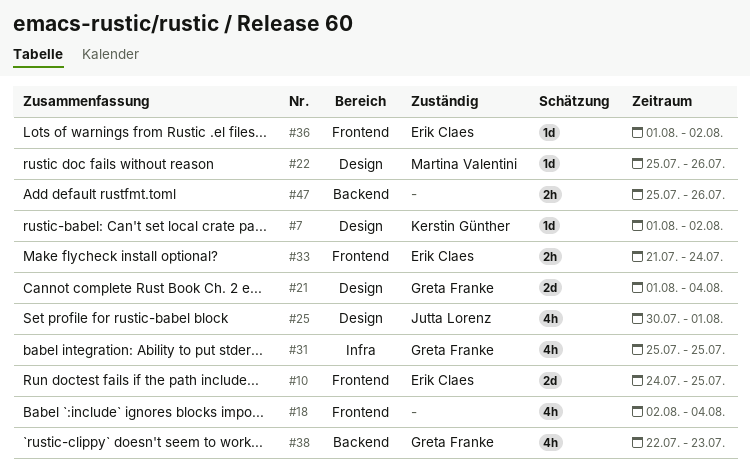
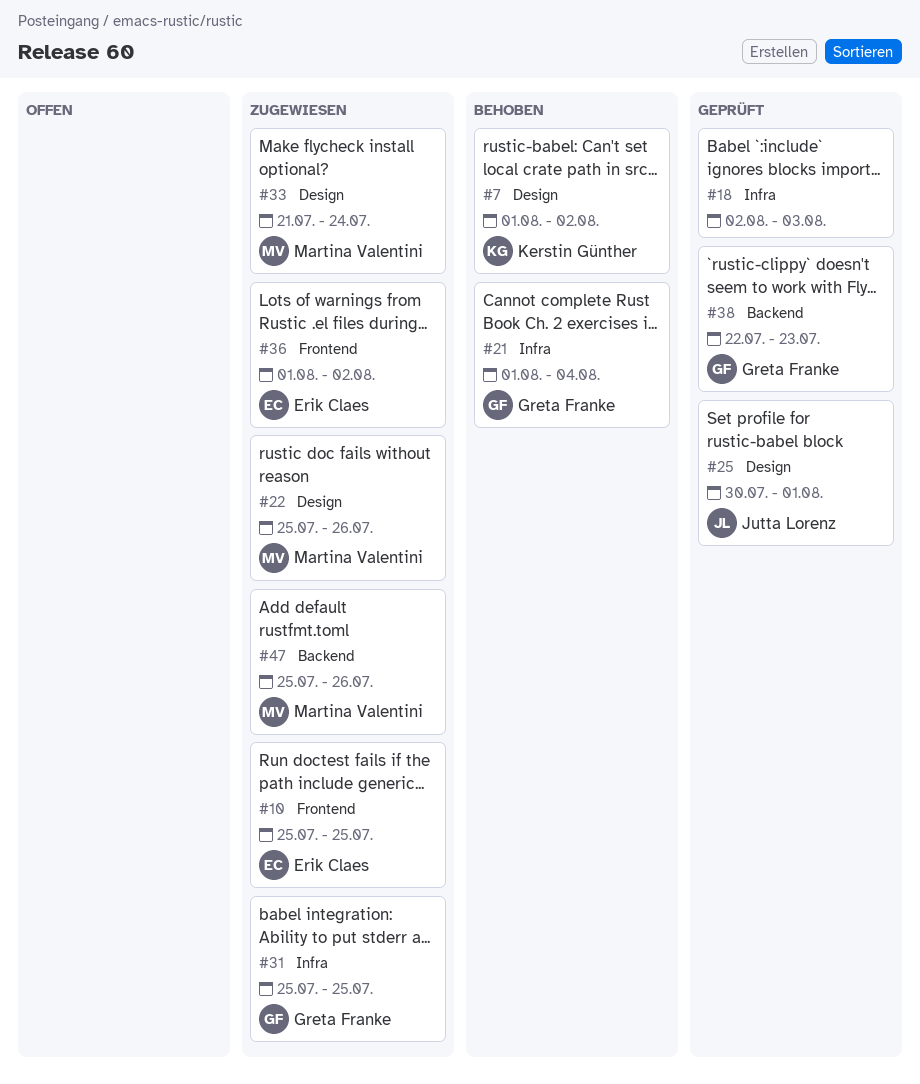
#10, start: Jul 24 -> Jul 25
#18, label: Frontend -> Infra
#18, due: Aug 4 -> Aug 3
#21, label: Design -> Infra
#33, owner: Erik Claes -> Martina Valentini
#33, label: Frontend -> Design
#47, owner: none -> Martina Valentini

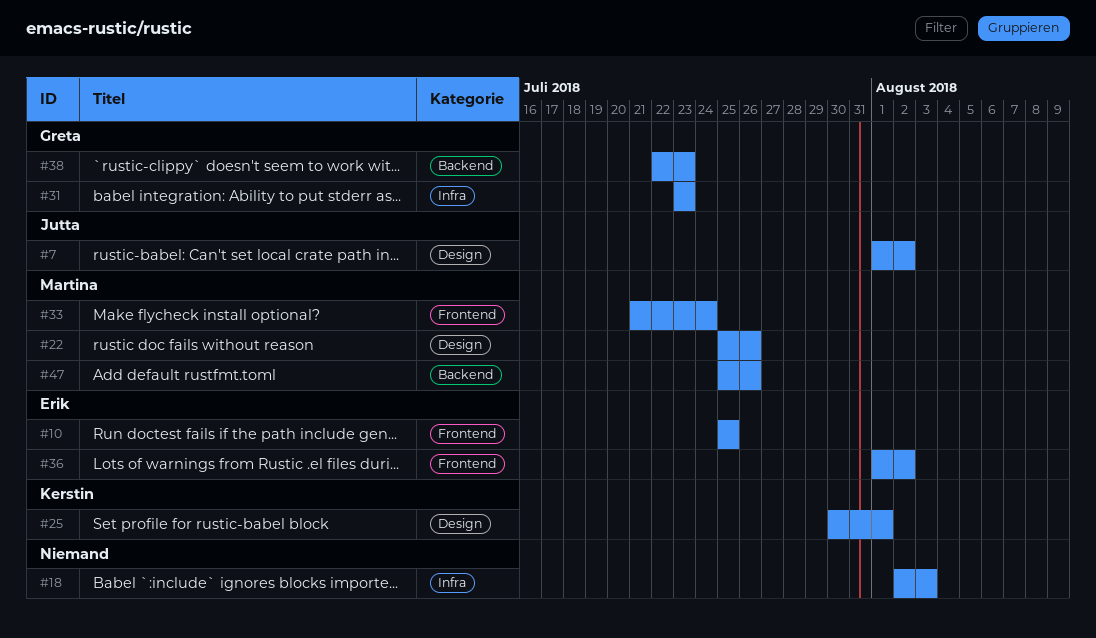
#7, owner: Kerstin Günther -> Jutta Lorenz
#21: present -> none
#25, owner: Jutta Lorenz -> Kerstin Günther
#31, start: Jul 25 -> Jul 23
#31, due: Jul 25 -> Jul 23
#33, label: Design -> Frontend

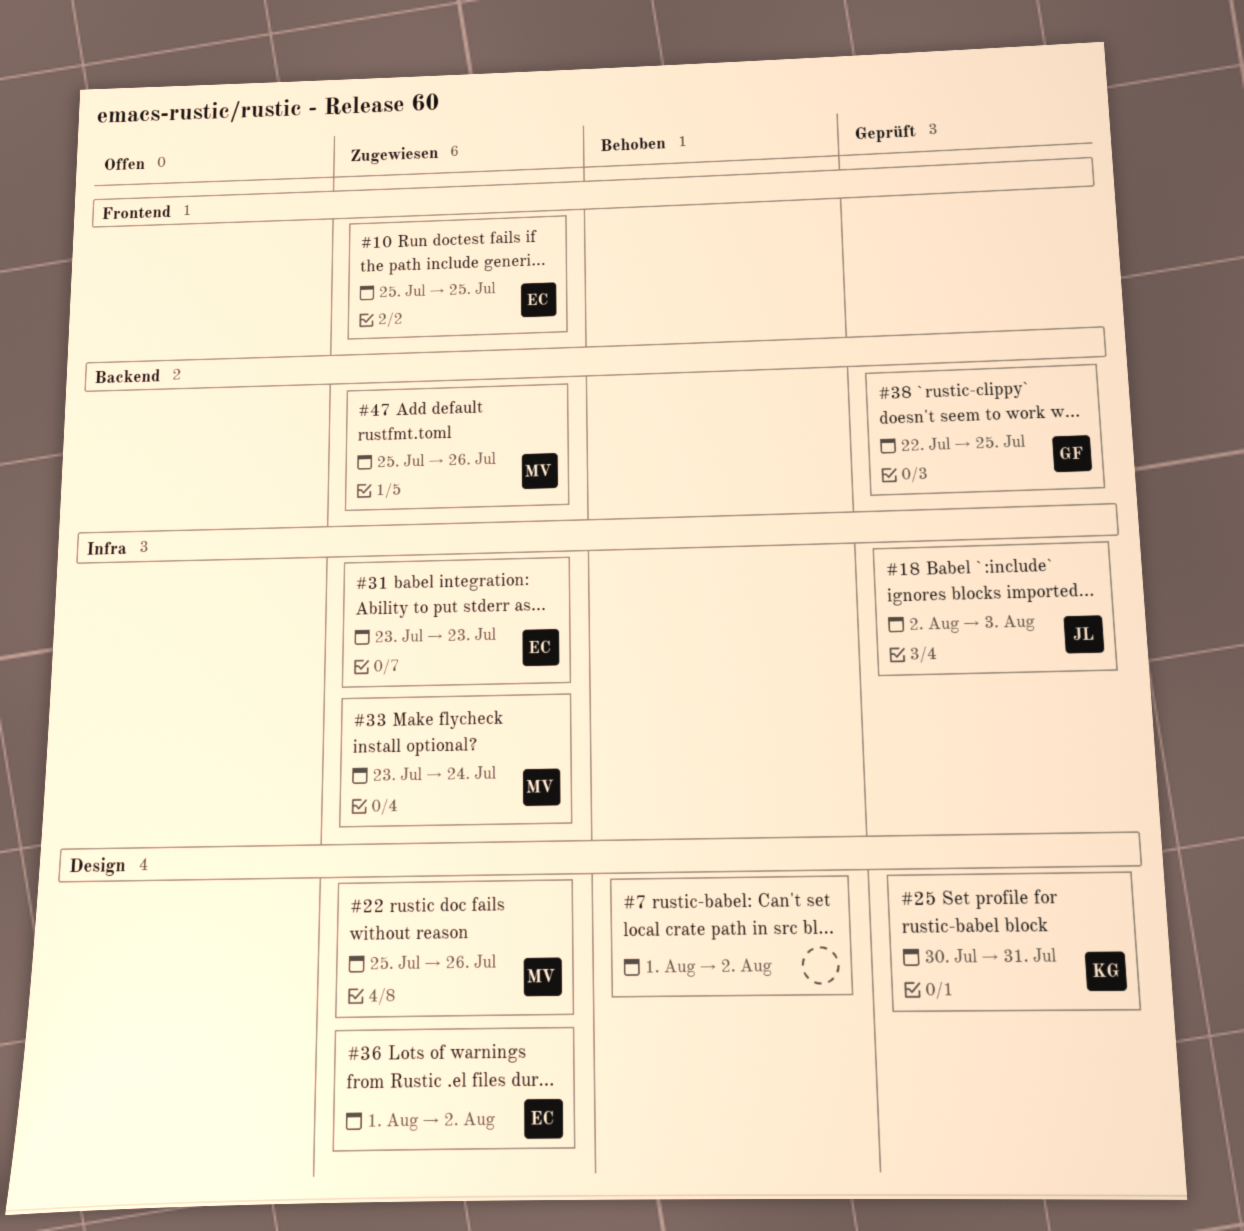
#7, owner: Jutta -> none
#18, owner: none -> Jutta
#25, due: Aug 1 -> Jul 31
#31, owner: Greta -> Erik
#33, label: Frontend -> Infra
#33, start: Jul 21 -> Jul 23
#36, label: Frontend -> Design
#38, due: Jul 23 -> Jul 25

